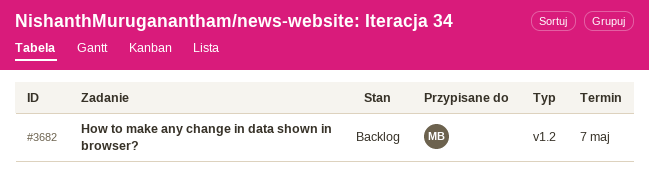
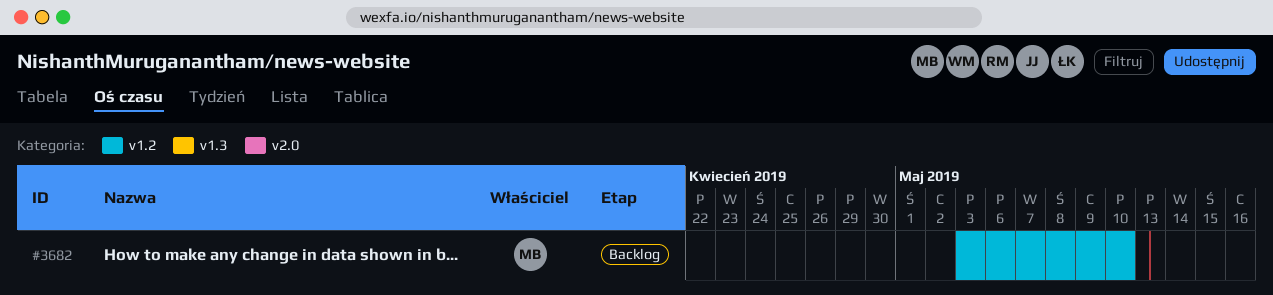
#3682, due: May 7 -> May 10

